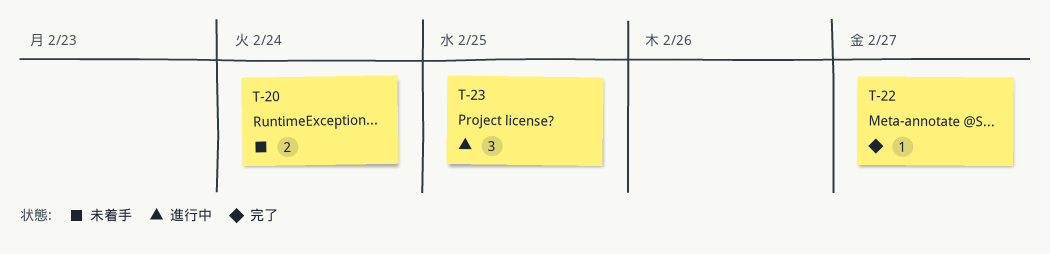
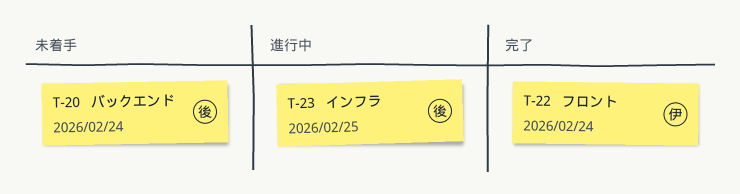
T-22, due: Feb 27 -> Feb 24

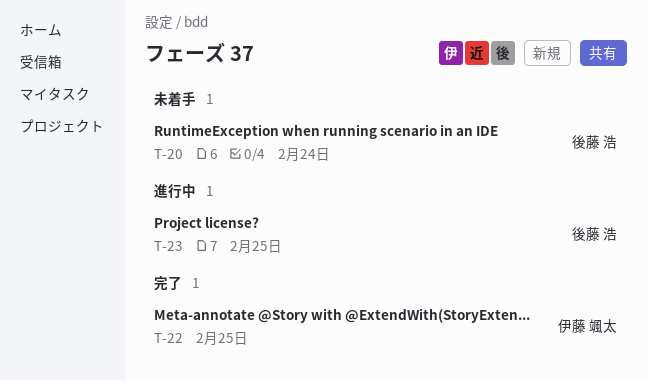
T-22, due: Feb 24 -> Feb 25

